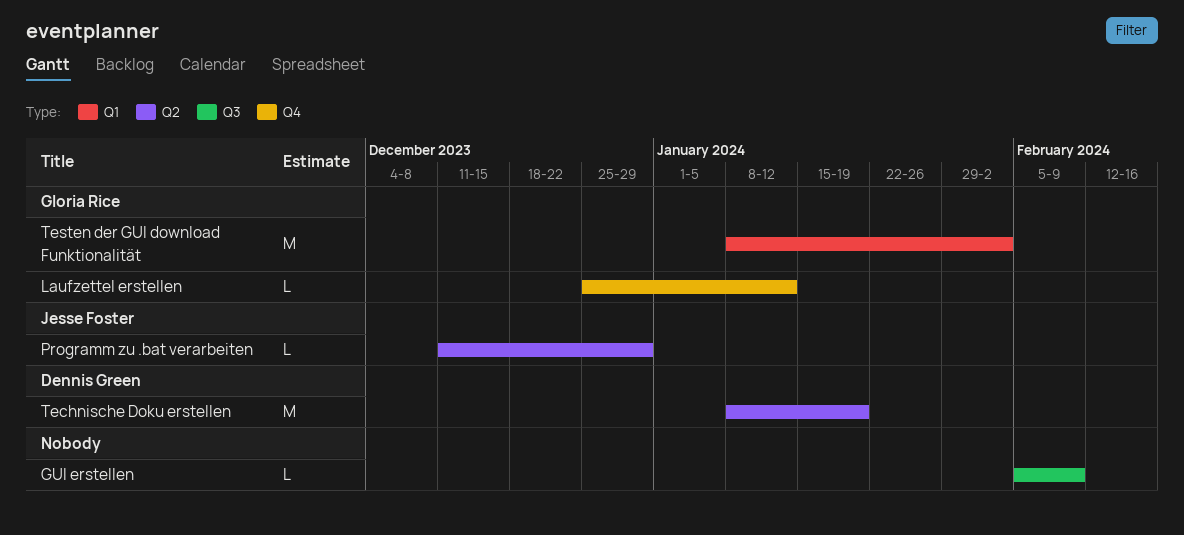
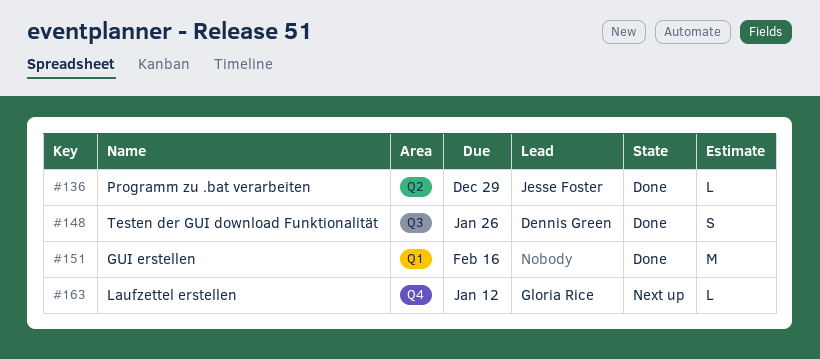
GUI erstellen, label: Q3 -> Q1
GUI erstellen, estimate: L -> M
GUI erstellen, due: Feb 9 -> Feb 16
Technische Doku erstellen: present -> none
Testen der GUI download Funktionalität, owner: Gloria Rice -> Dennis Green
Testen der GUI download Funktionalität, label: Q1 -> Q3
Testen der GUI download Funktionalität, estimate: M -> S
Testen der GUI download Funktionalität, due: Feb 2 -> Jan 26

